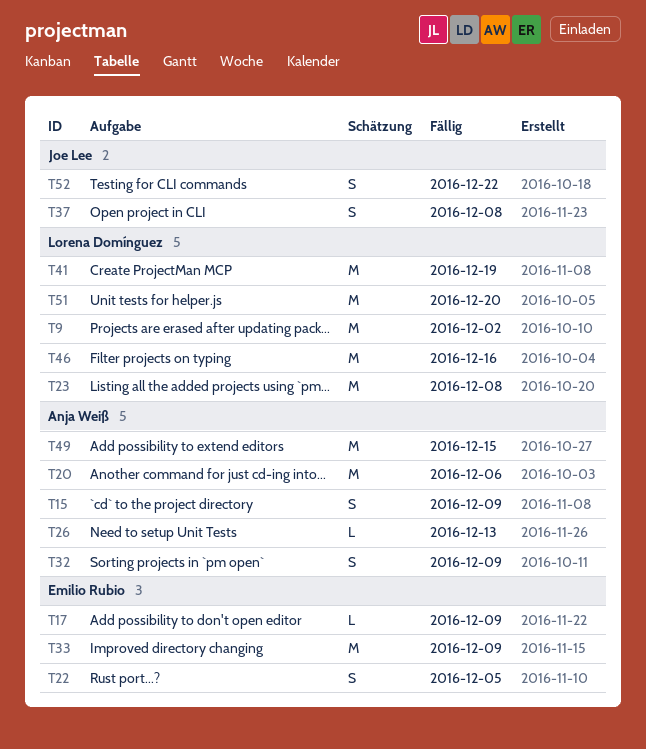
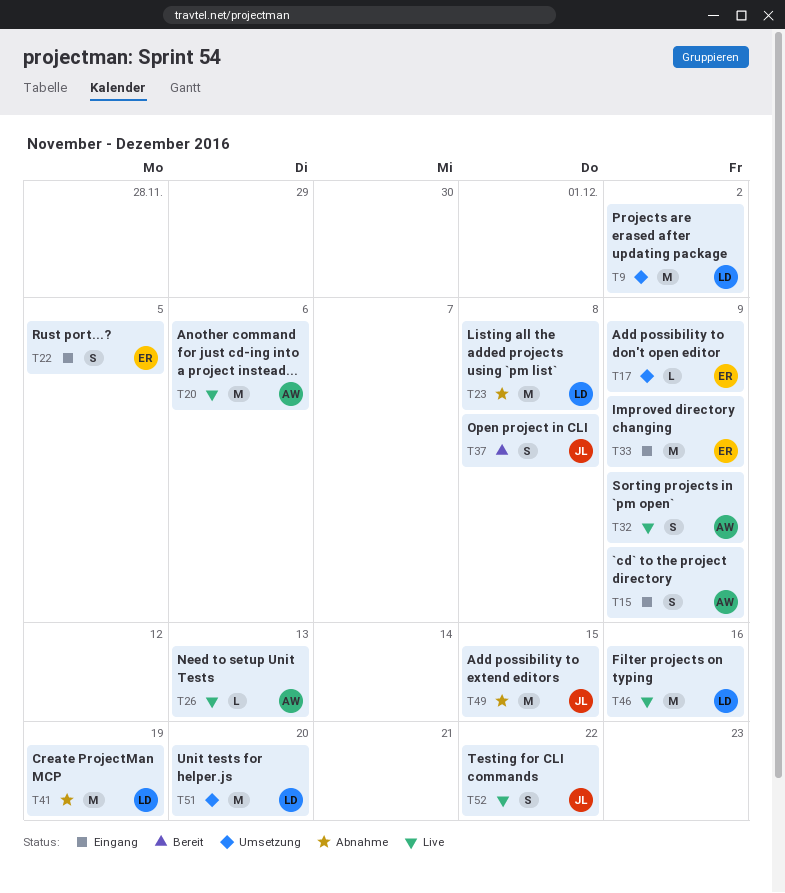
T49, owner: Anja Weiß -> Joe Lee

